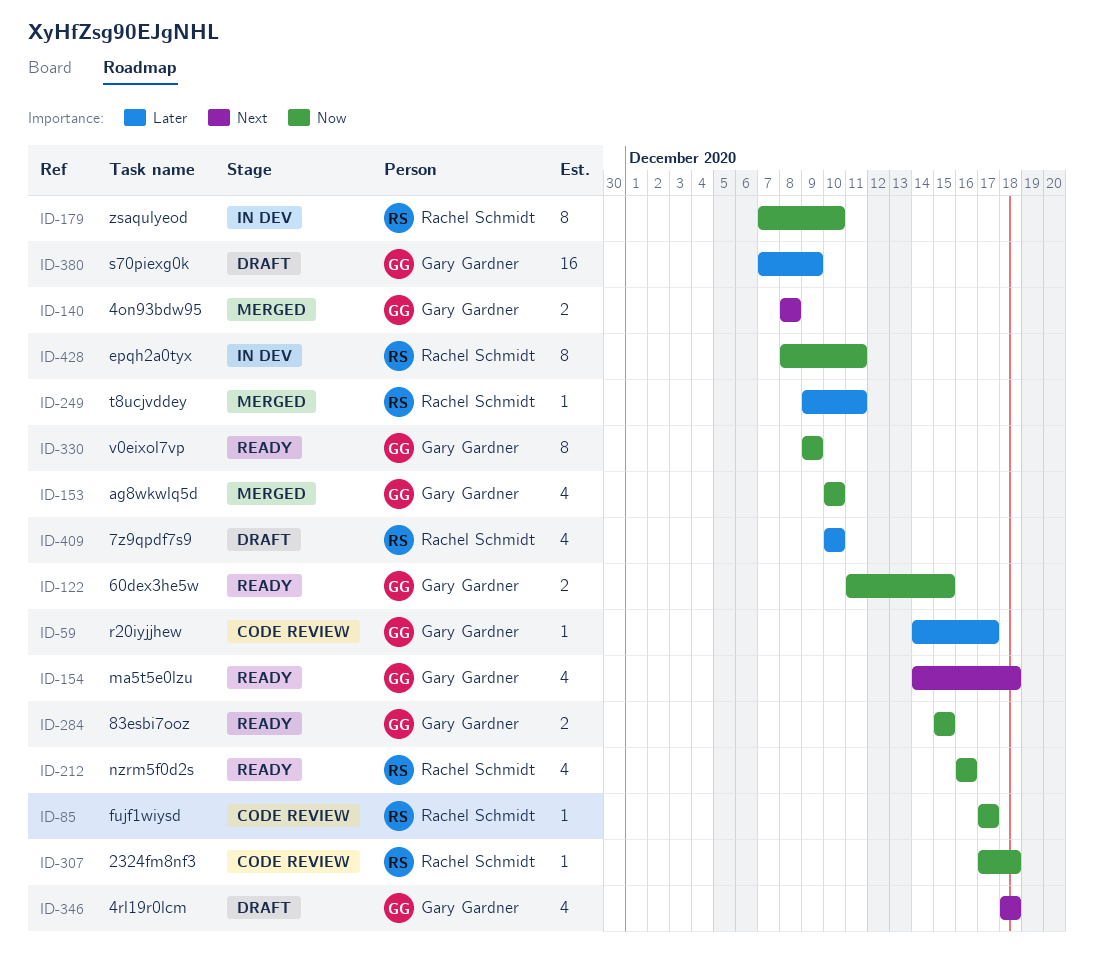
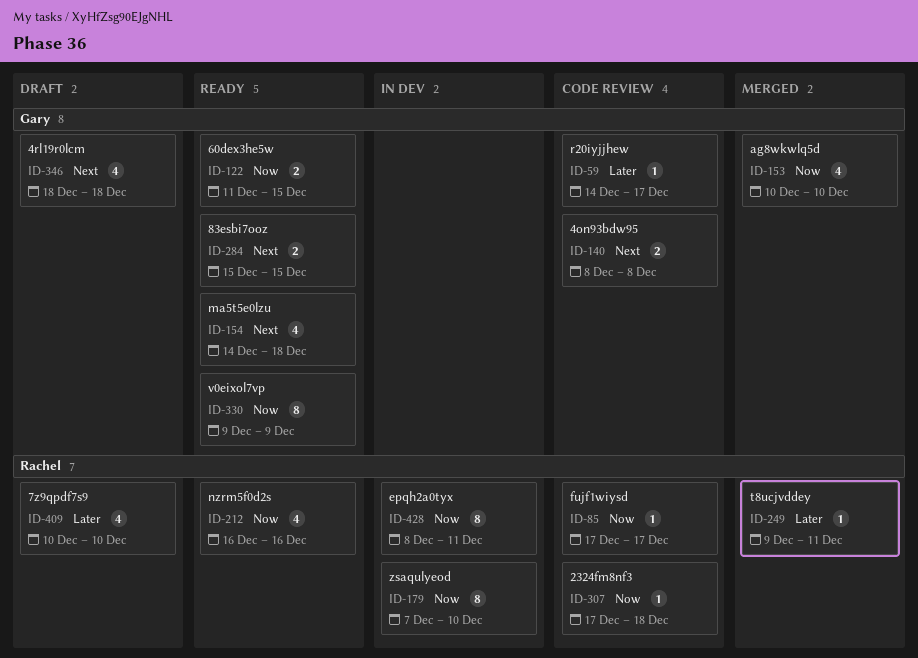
ID-140, status: Merged -> Code review
ID-284, priority: Now -> Next
ID-380: present -> none

